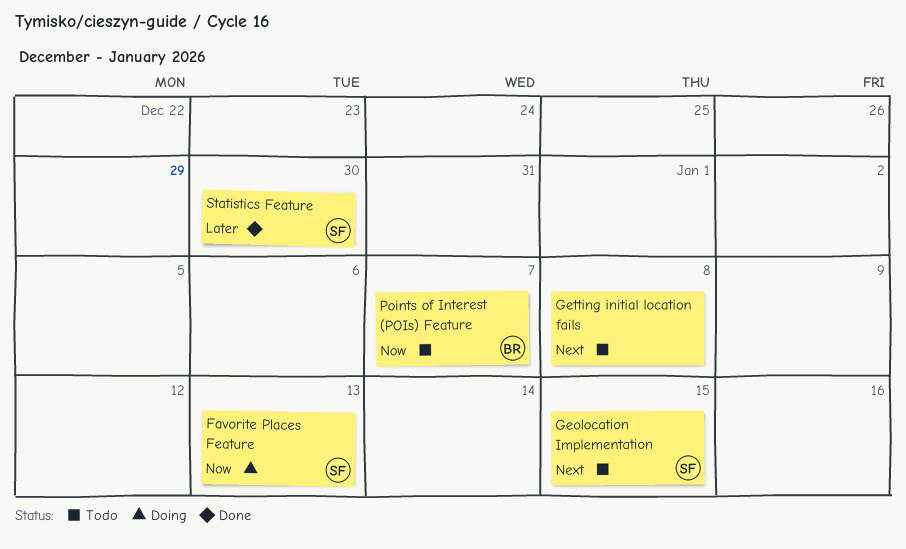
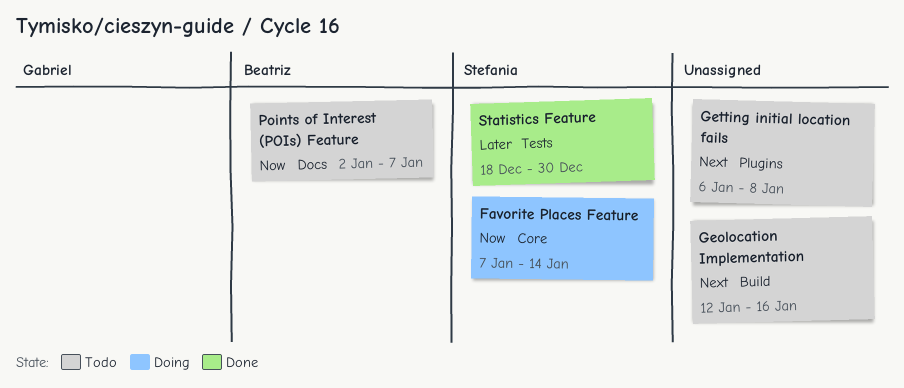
Favorite Places Feature, due: Jan 13 -> Jan 14
Geolocation Implementation, owner: Stefania -> none
Geolocation Implementation, due: Jan 15 -> Jan 16

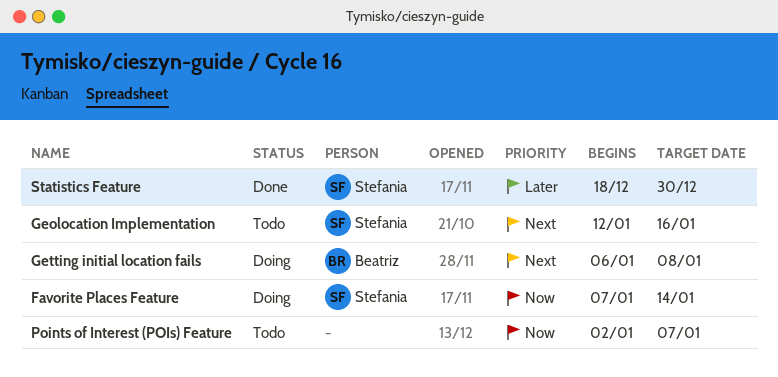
Geolocation Implementation, owner: none -> Stefania
Getting initial location fails, status: Todo -> Doing
Getting initial location fails, owner: none -> Beatriz
Points of Interest (POIs) Feature, owner: Beatriz -> none

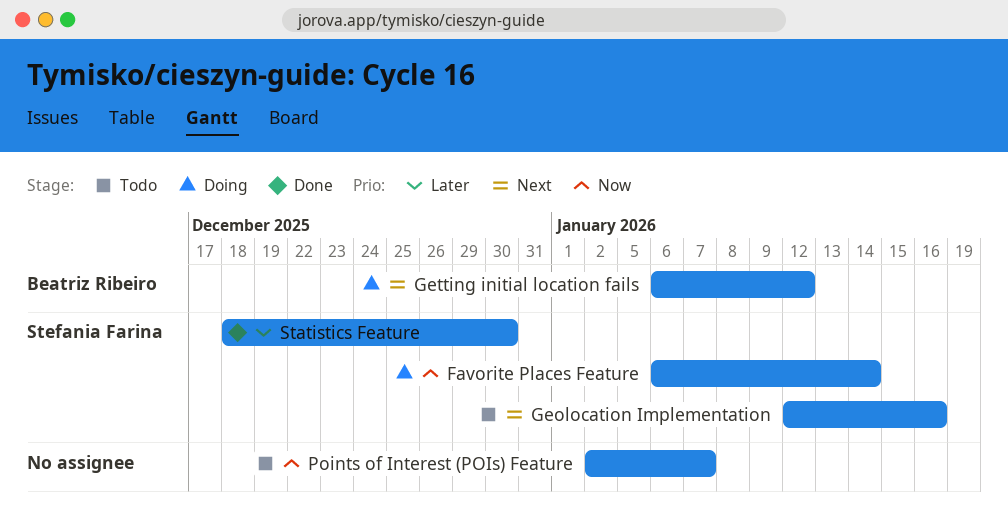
Favorite Places Feature, start: Jan 7 -> Jan 6
Getting initial location fails, due: Jan 8 -> Jan 12

